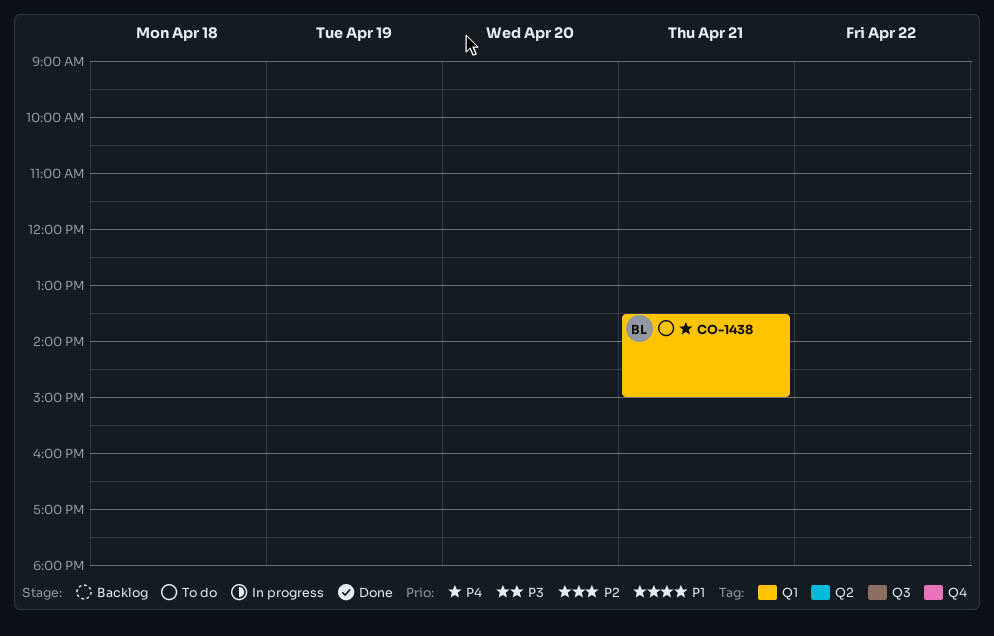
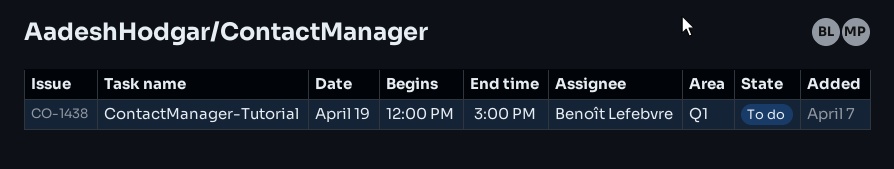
CO-1438, day: Apr 21 -> Apr 19
CO-1438, begins: 13:30 -> 12:00

